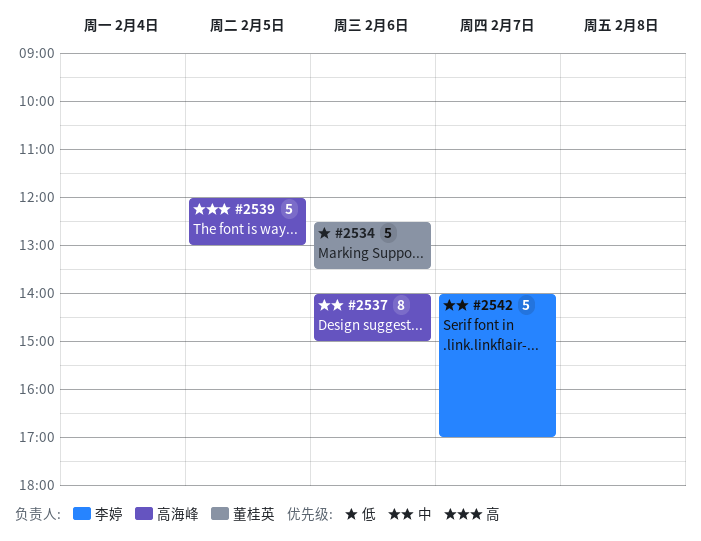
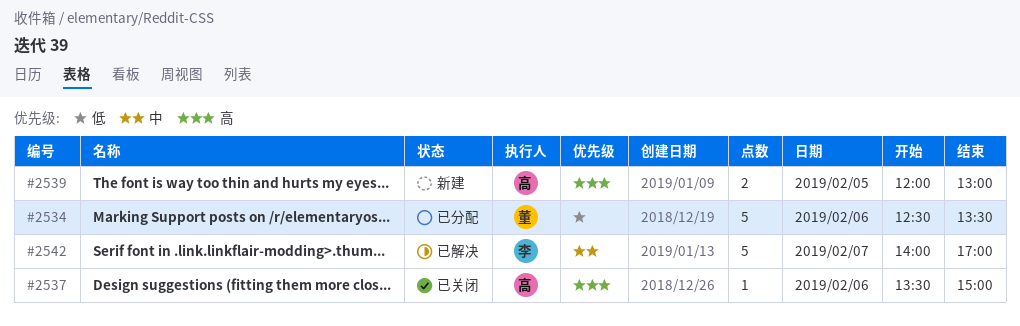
#2537, priority: 中 -> 高
#2537, estimate: 8 -> 1
#2537, begins: 14:00 -> 13:30
#2539, estimate: 5 -> 2

